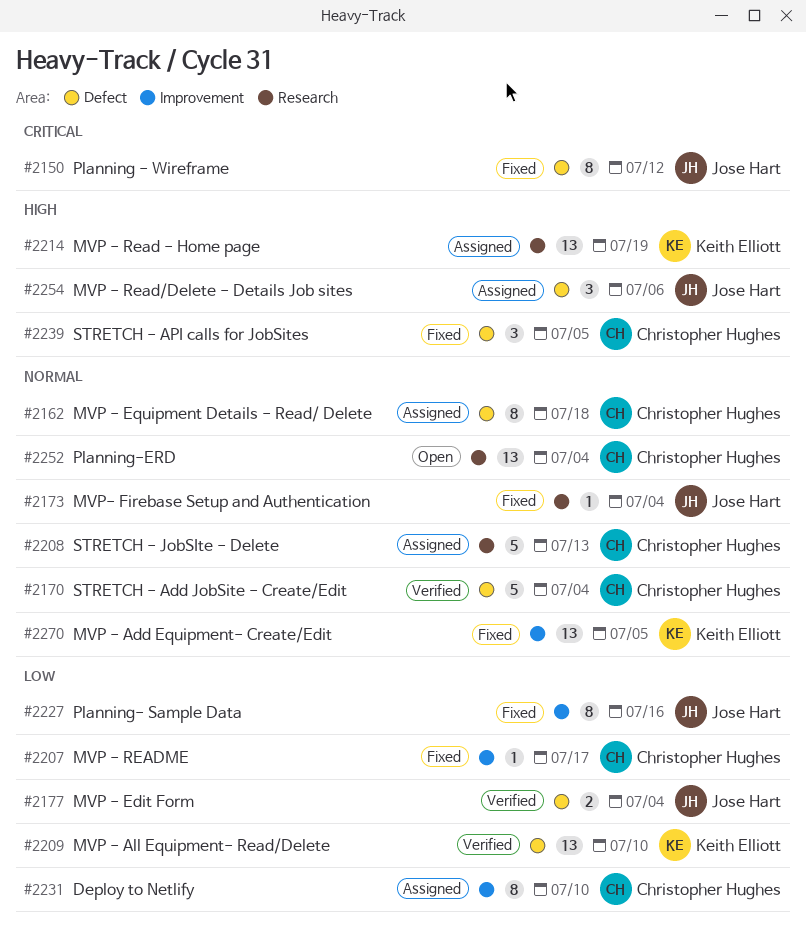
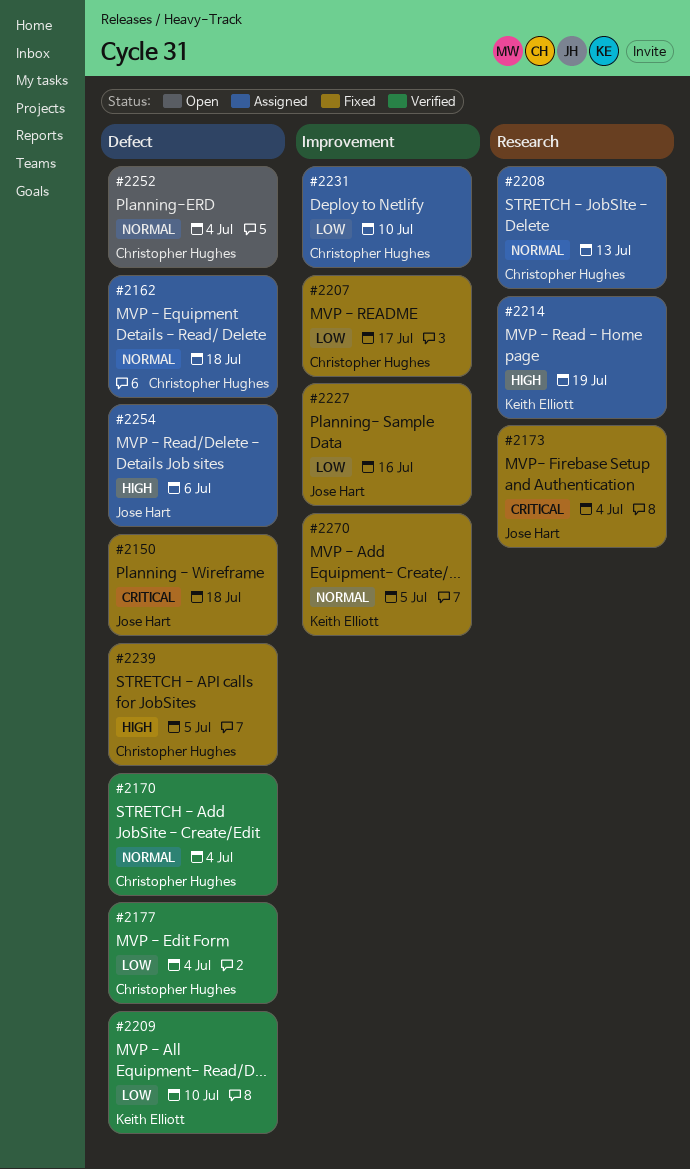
#2150, due: Jul 12 -> Jul 18
#2173, priority: Normal -> Critical
#2177, owner: Jose Hart -> Christopher Hughes
#2252, label: Research -> Defect

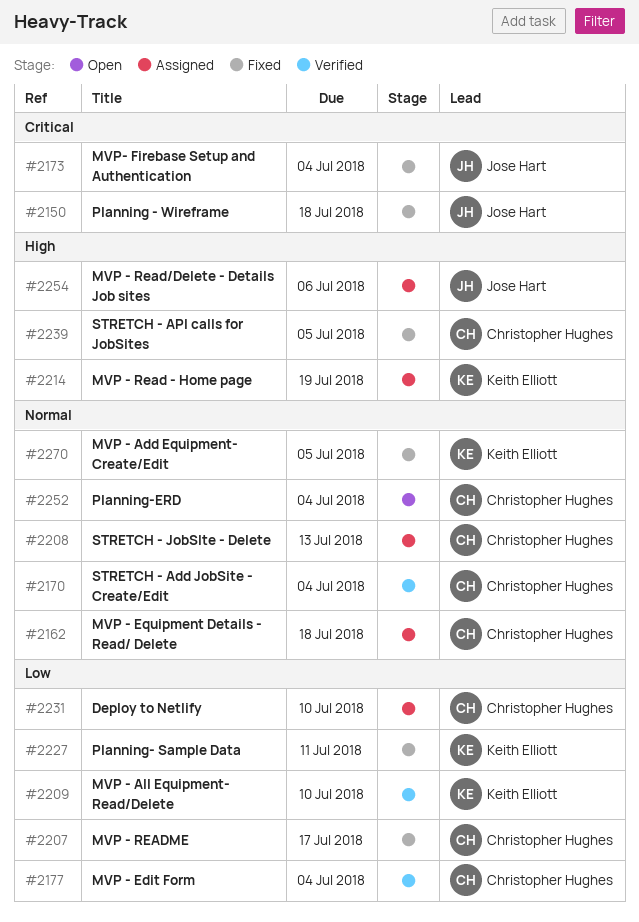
#2227, owner: Jose Hart -> Keith Elliott
#2227, due: Jul 16 -> Jul 11

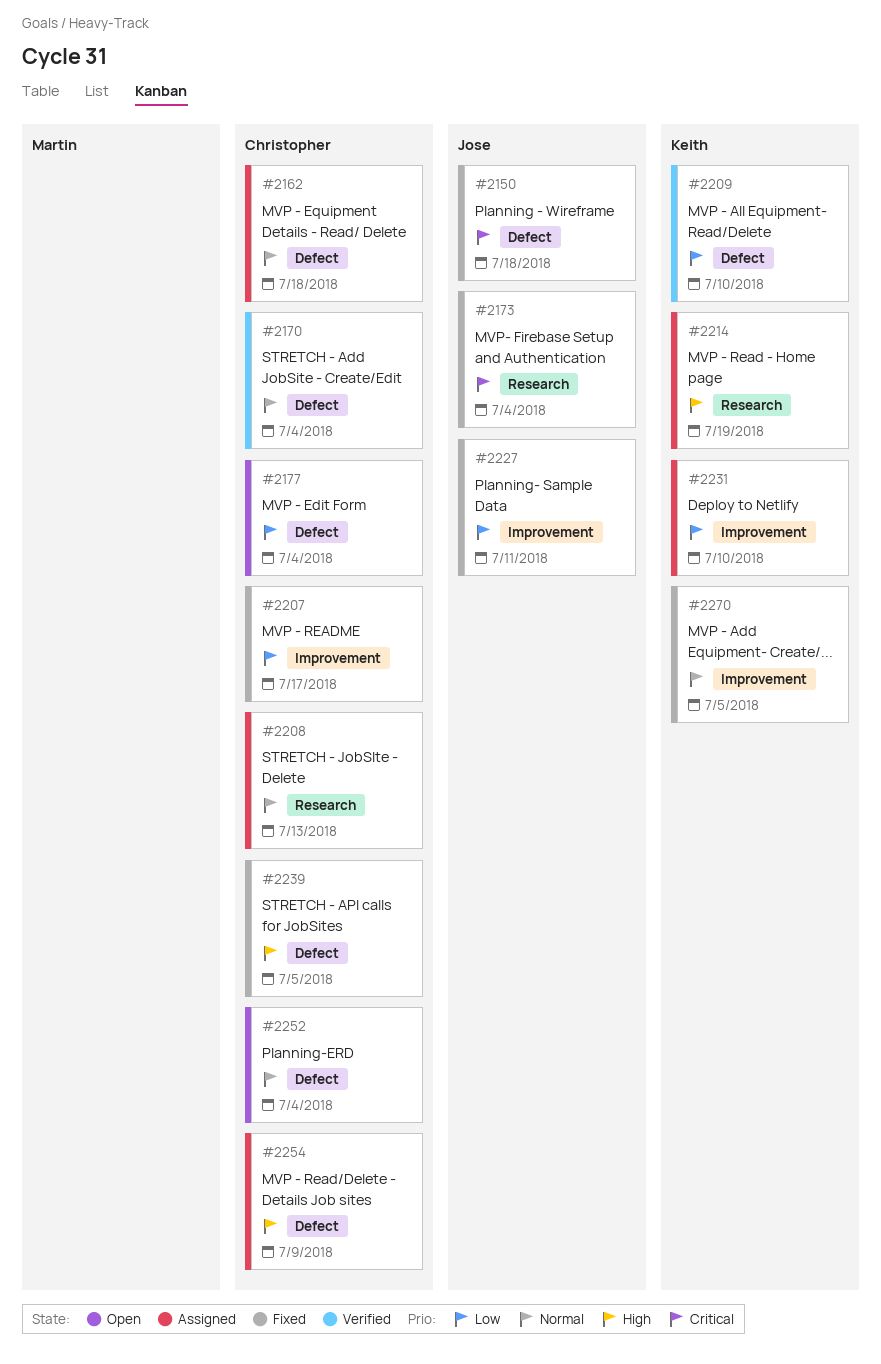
#2177, status: Verified -> Open
#2227, owner: Keith Elliott -> Jose Hart
#2231, owner: Christopher Hughes -> Keith Elliott
#2254, owner: Jose Hart -> Christopher Hughes
#2254, due: Jul 6 -> Jul 9

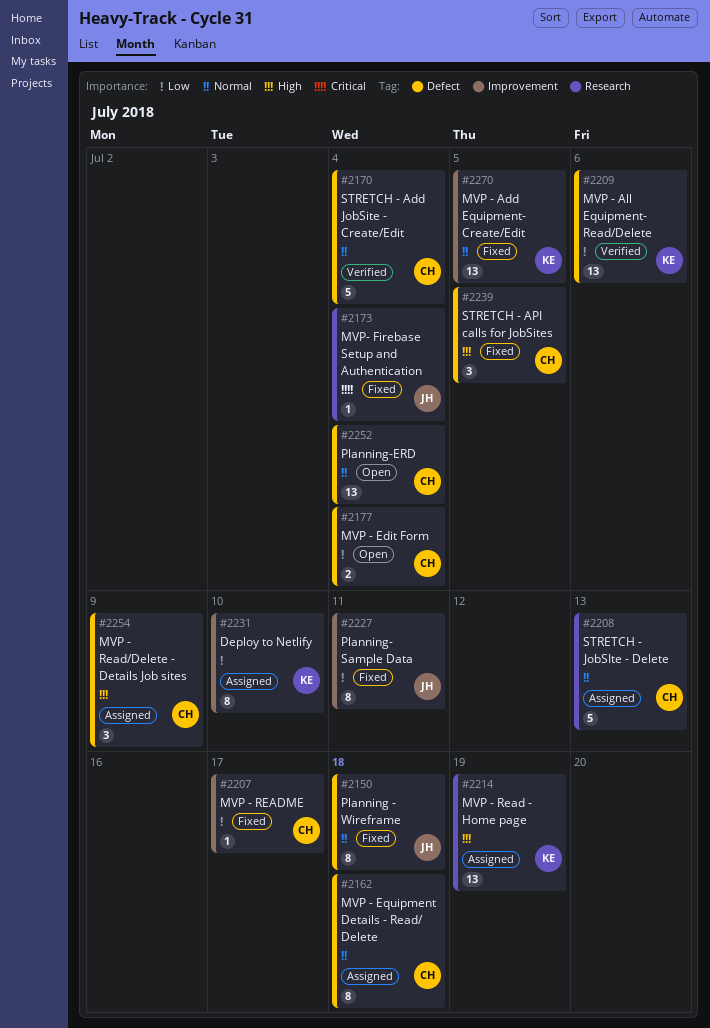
#2150, priority: Critical -> Normal
#2209, due: Jul 10 -> Jul 6

